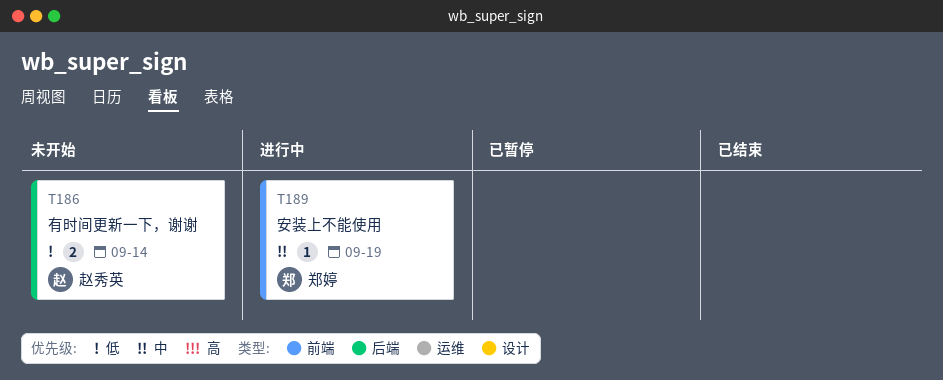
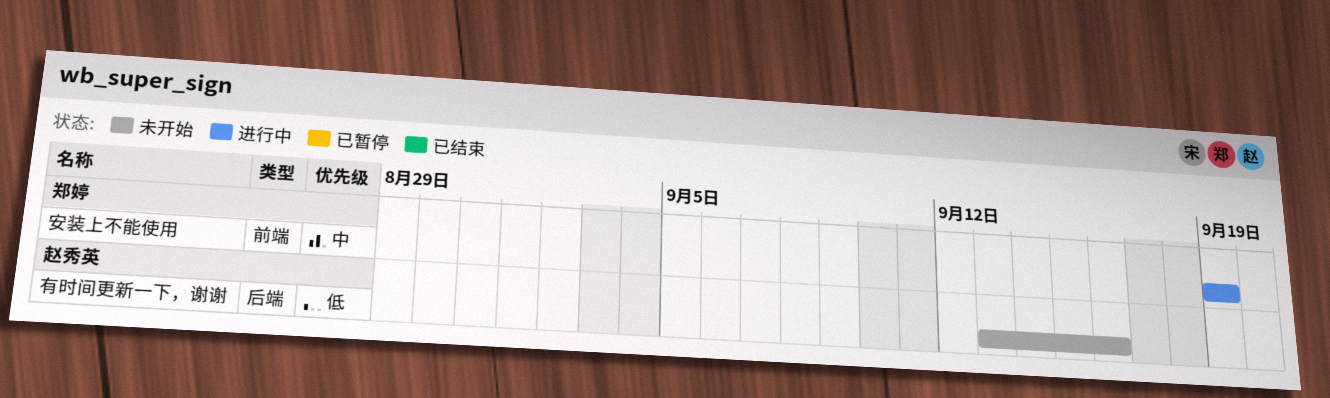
有时间更新一下，谢谢, due: Sep 14 -> Sep 16

